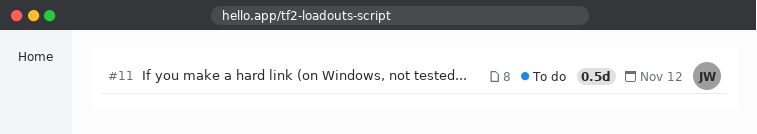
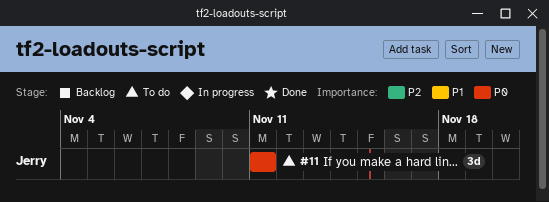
#11, estimate: 0.5d -> 3d
#11, due: Nov 12 -> Nov 11

